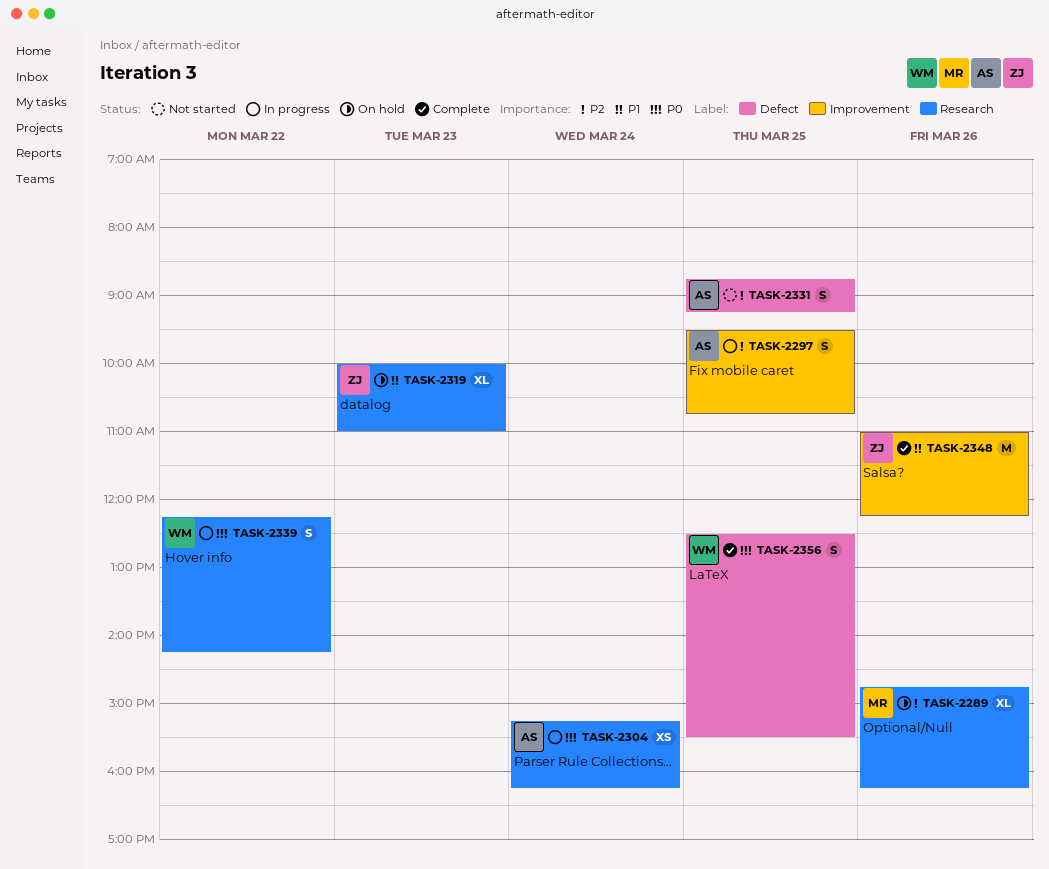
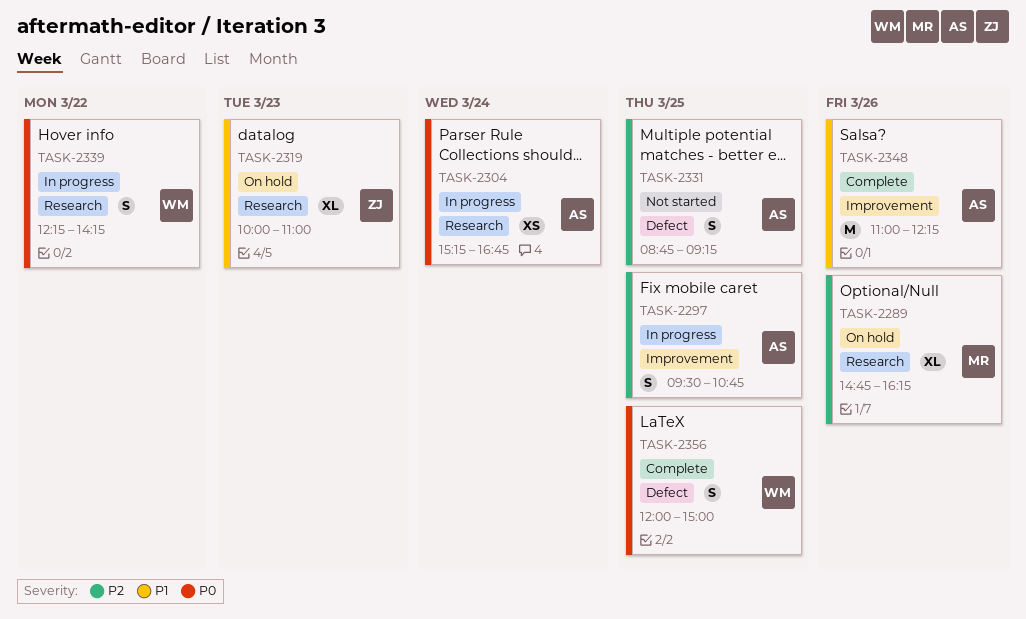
TASK-2304, ends: 16:15 -> 16:45
TASK-2348, owner: ZJ -> AS
TASK-2356, begins: 12:30 -> 12:00
TASK-2356, ends: 15:30 -> 15:00

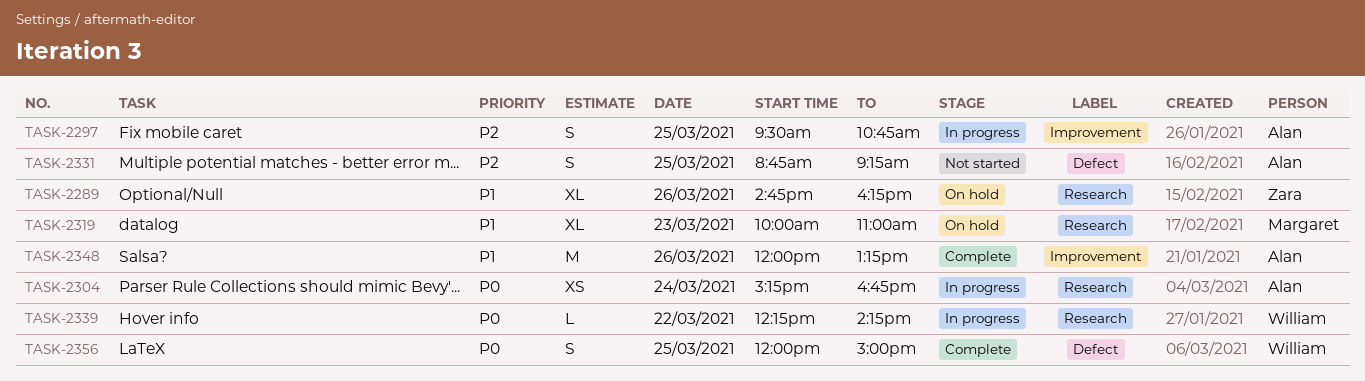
TASK-2289, owner: Margaret -> Zara
TASK-2289, priority: P2 -> P1
TASK-2319, owner: Zara -> Margaret
TASK-2339, estimate: S -> L
TASK-2348, begins: 11:00 -> 12:00
TASK-2348, ends: 12:15 -> 13:15

